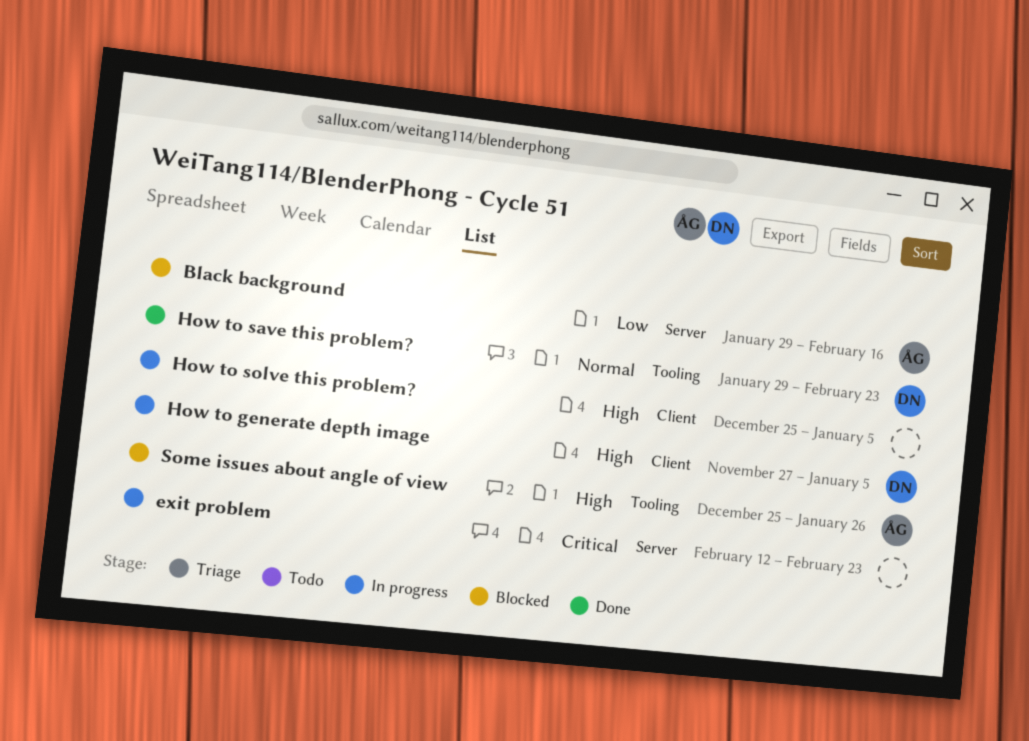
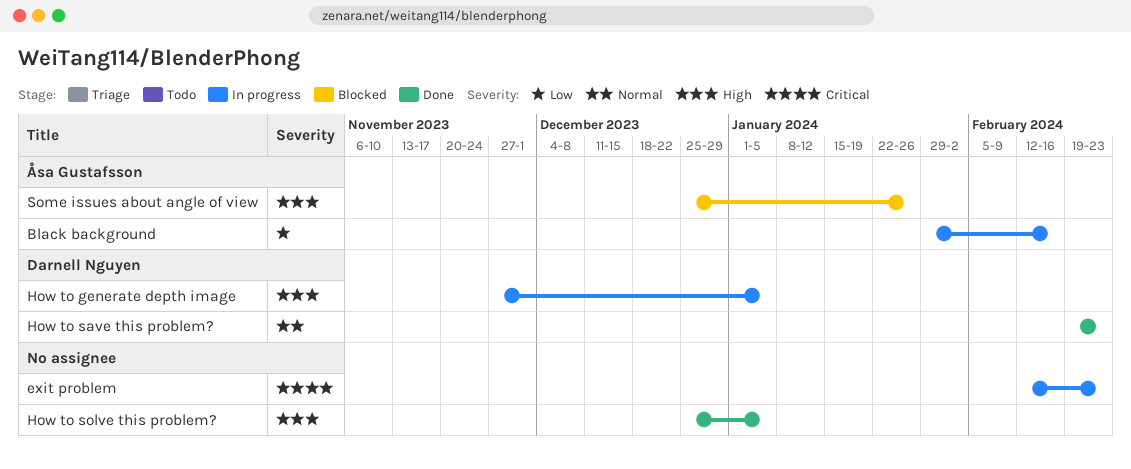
Black background, status: Blocked -> In progress
How to save this problem?, start: Jan 29 -> Feb 19
How to solve this problem?, status: In progress -> Done

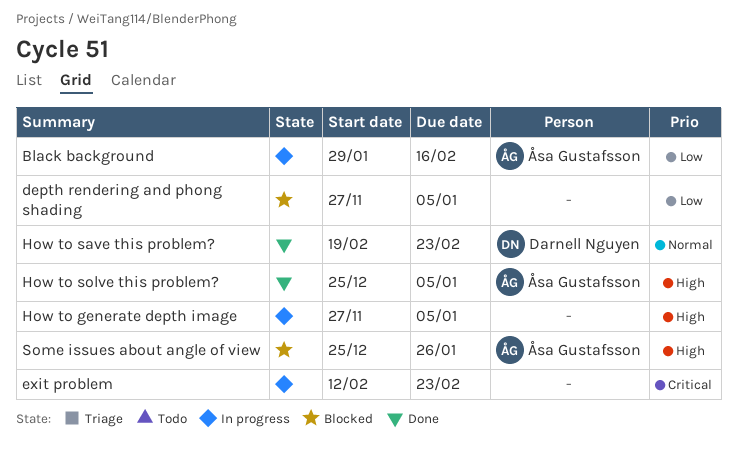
depth rendering and phong shading: none -> present
How to generate depth image, owner: Darnell Nguyen -> none
How to solve this problem?, owner: none -> Åsa Gustafsson

